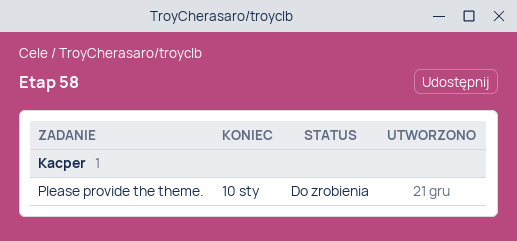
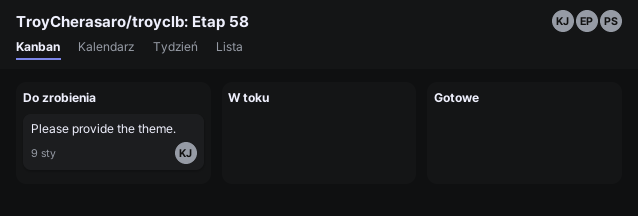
Please provide the theme., due: Jan 10 -> Jan 9

